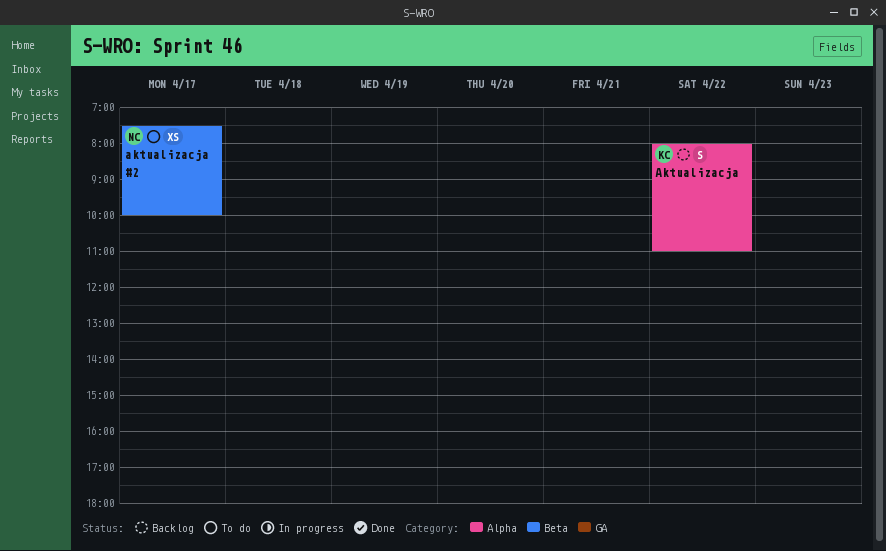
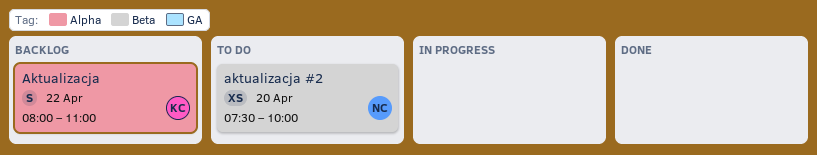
aktualizacja #2, day: Apr 17 -> Apr 20

